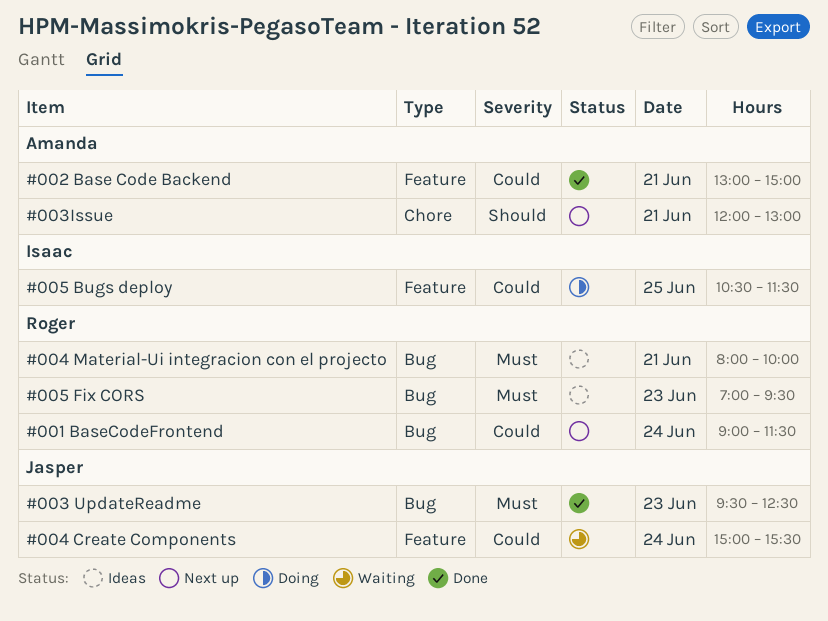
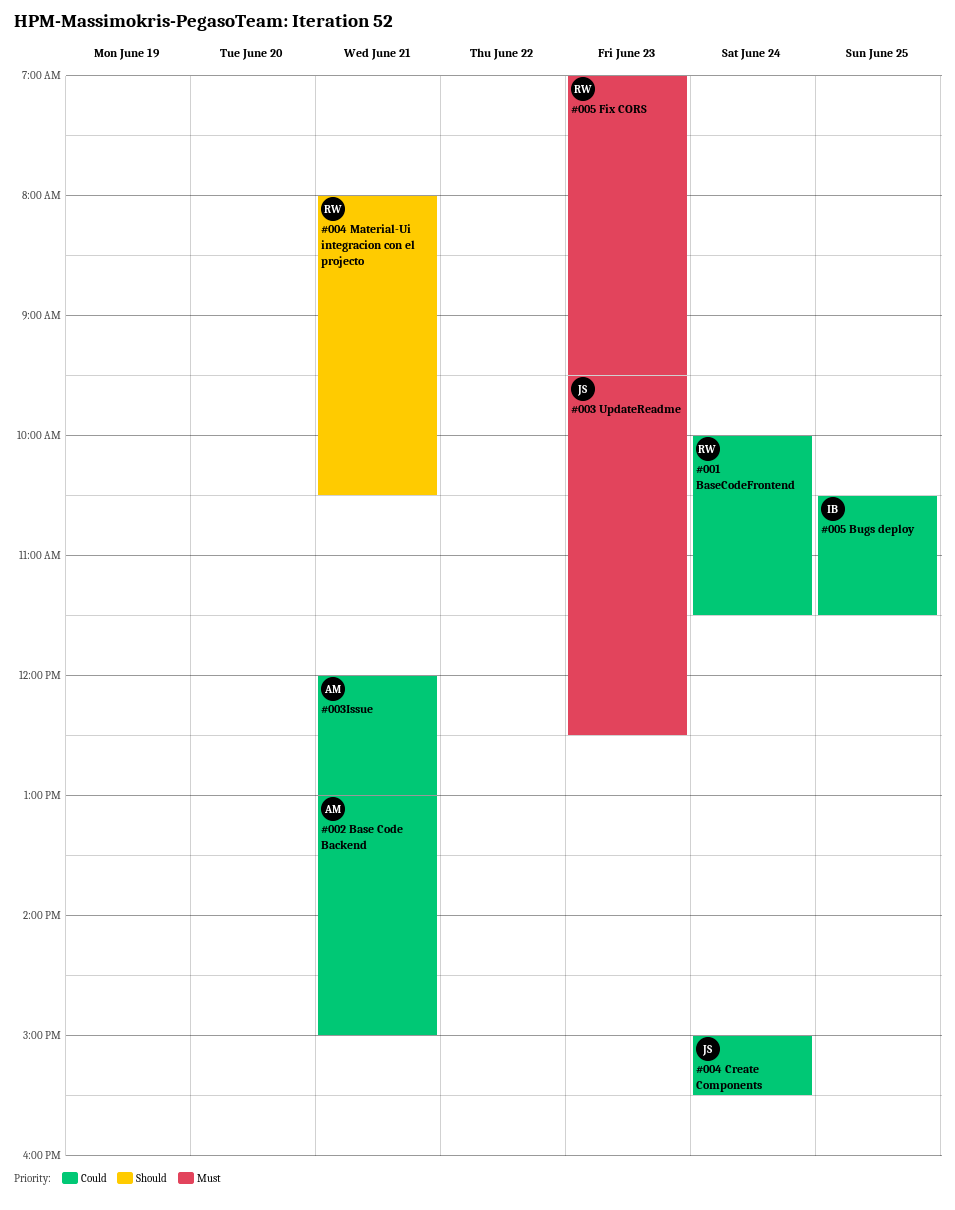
#001 BaseCodeFrontend, begins: 09:00 -> 10:00
#003Issue, priority: Should -> Could
#004 Material-Ui integracion con el projecto, priority: Must -> Should
#004 Material-Ui integracion con el projecto, ends: 10:00 -> 10:30

